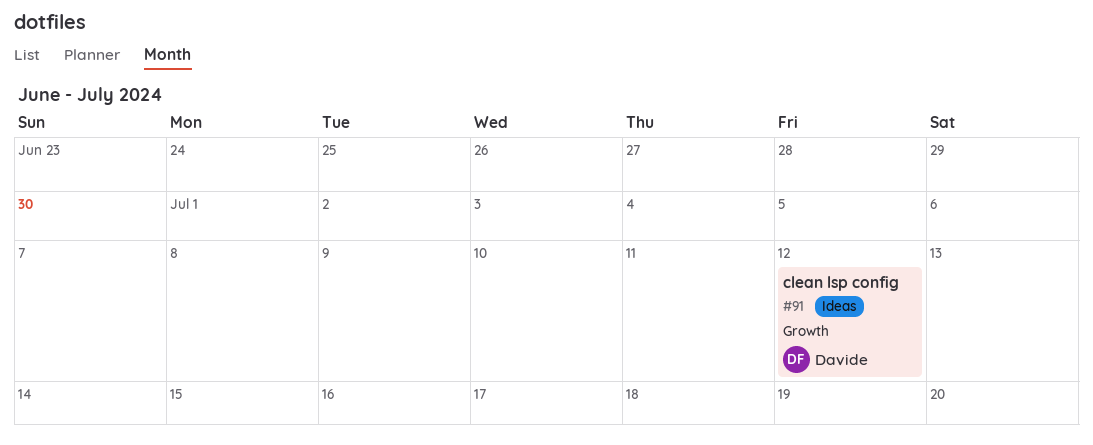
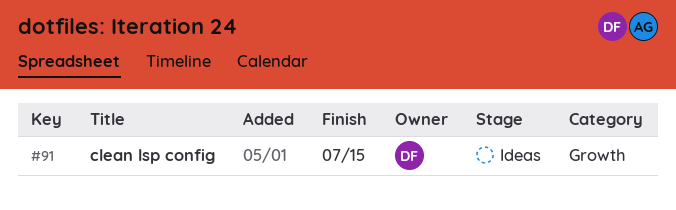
#91, due: Jul 12 -> Jul 15

